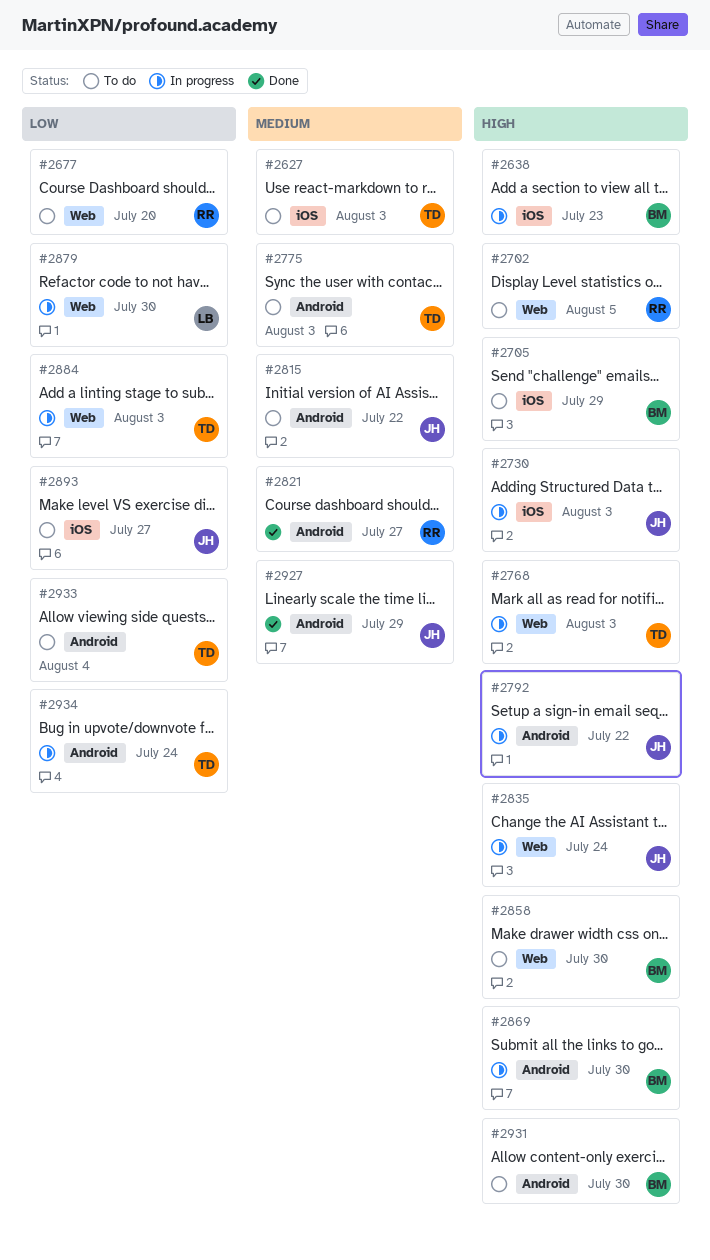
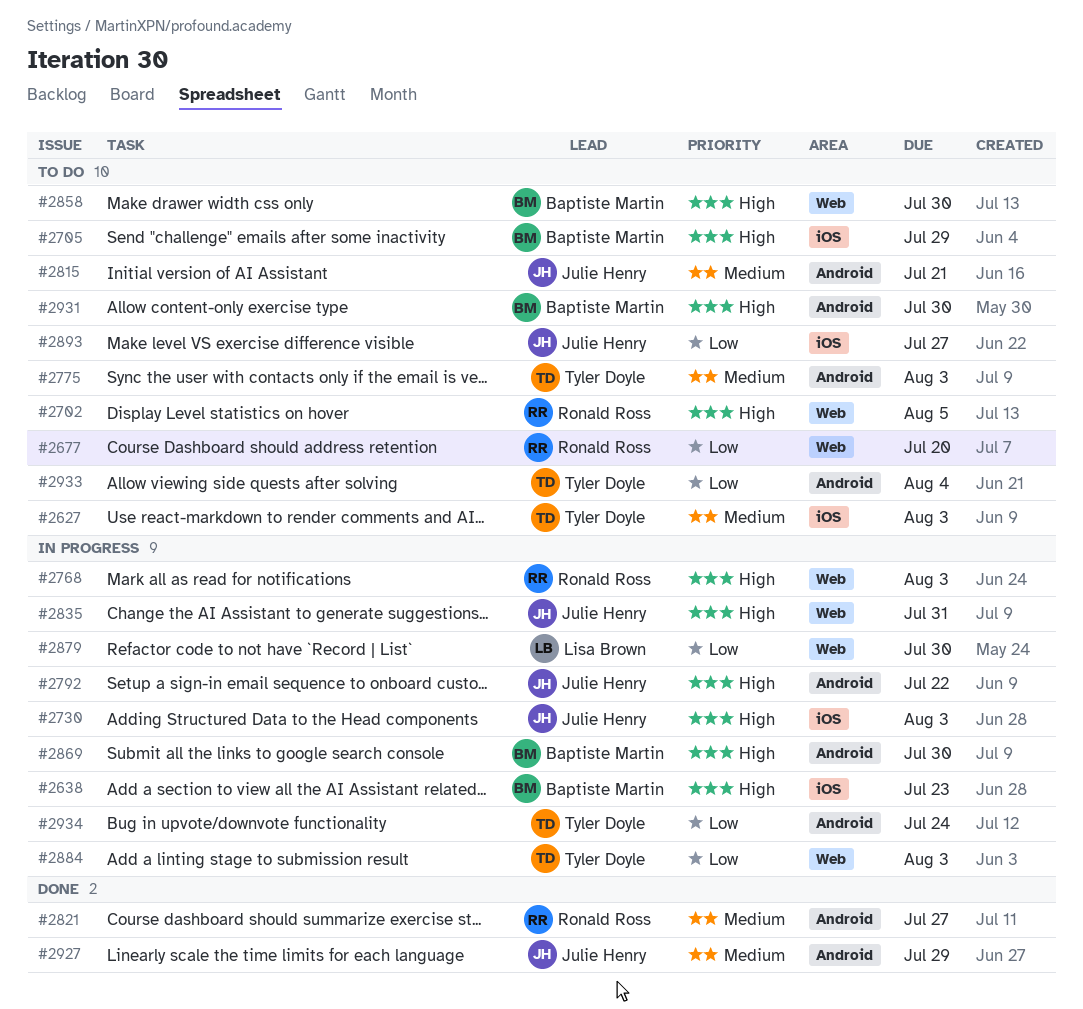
#2768, owner: Tyler Doyle -> Ronald Ross
#2815, due: Jul 22 -> Jul 21
#2835, due: Jul 24 -> Jul 31

